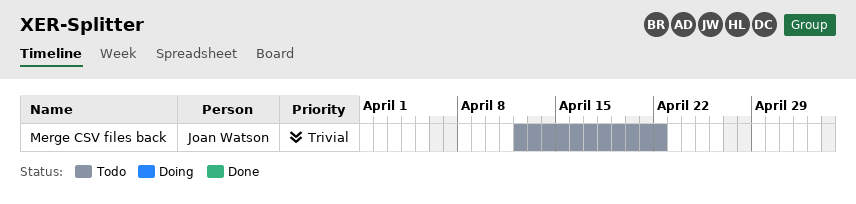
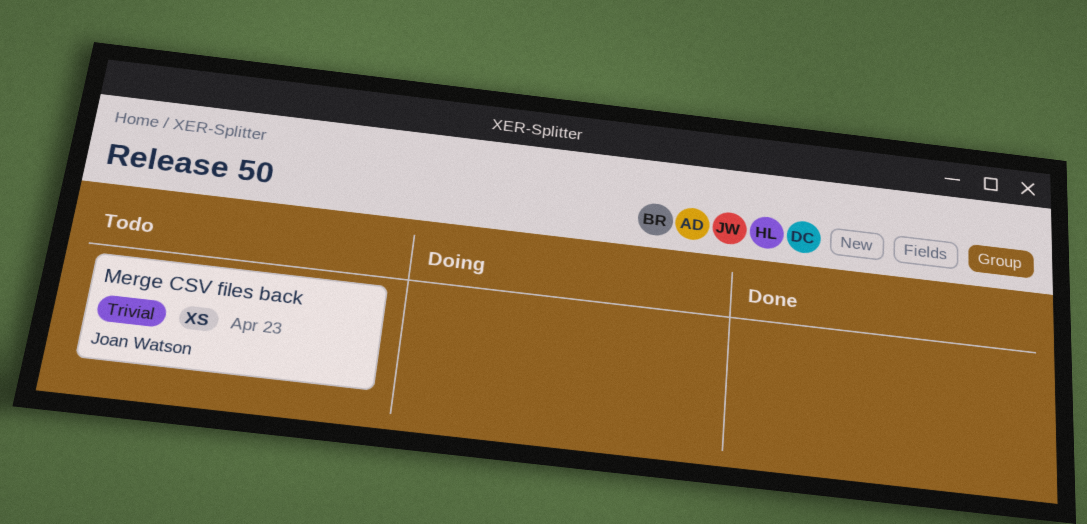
Merge CSV files back, due: Apr 22 -> Apr 23

